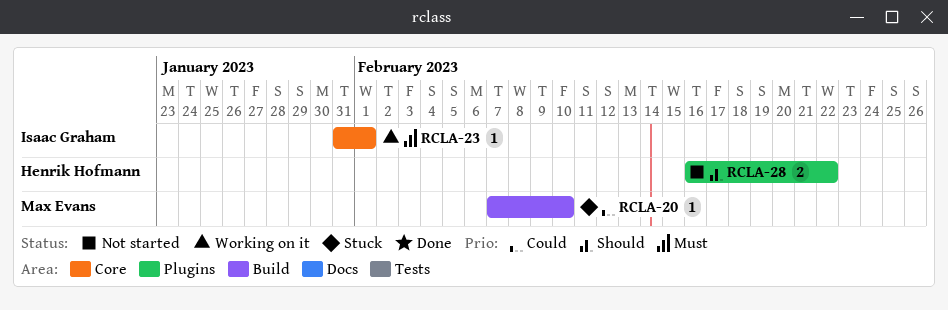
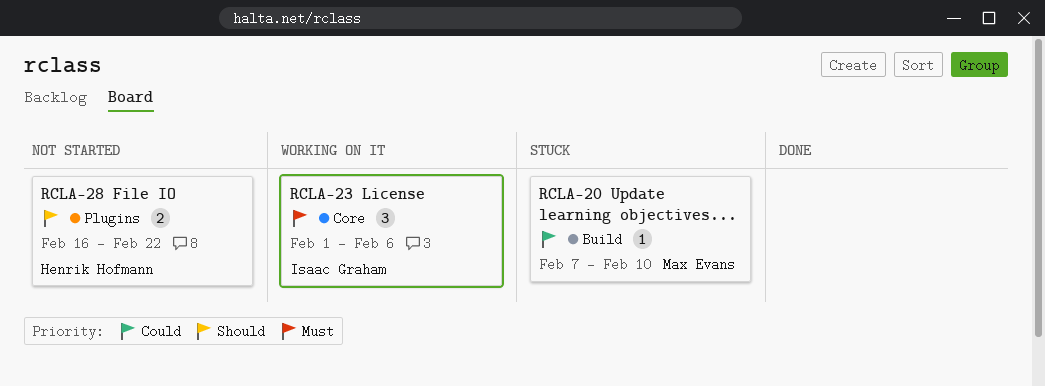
RCLA-23, estimate: 1 -> 3
RCLA-23, start: Jan 31 -> Feb 1
RCLA-23, due: Feb 1 -> Feb 6

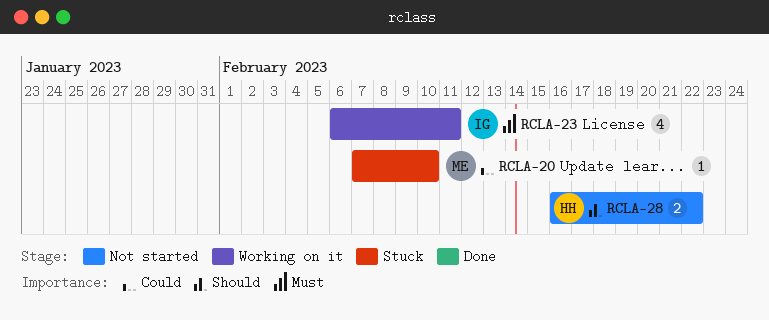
RCLA-23, estimate: 3 -> 4
RCLA-23, start: Feb 1 -> Feb 6
RCLA-23, due: Feb 6 -> Feb 11

